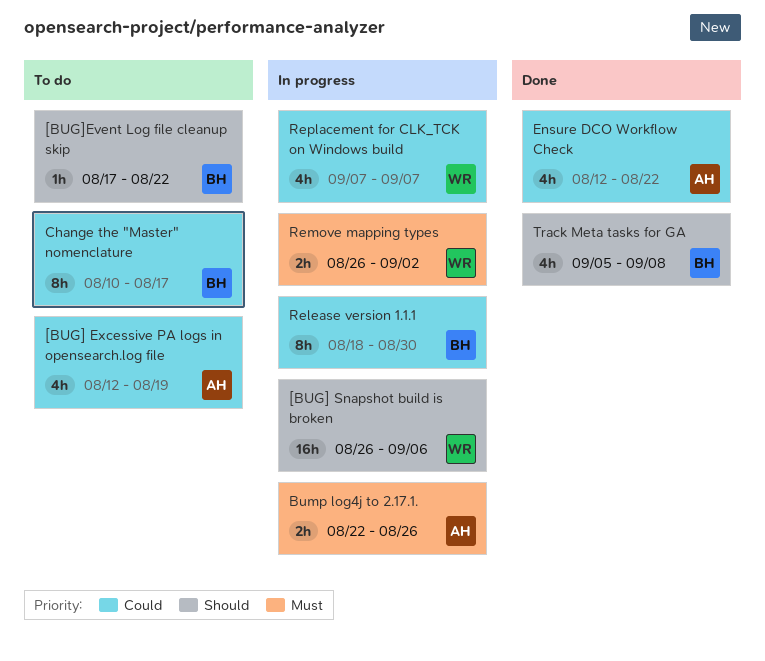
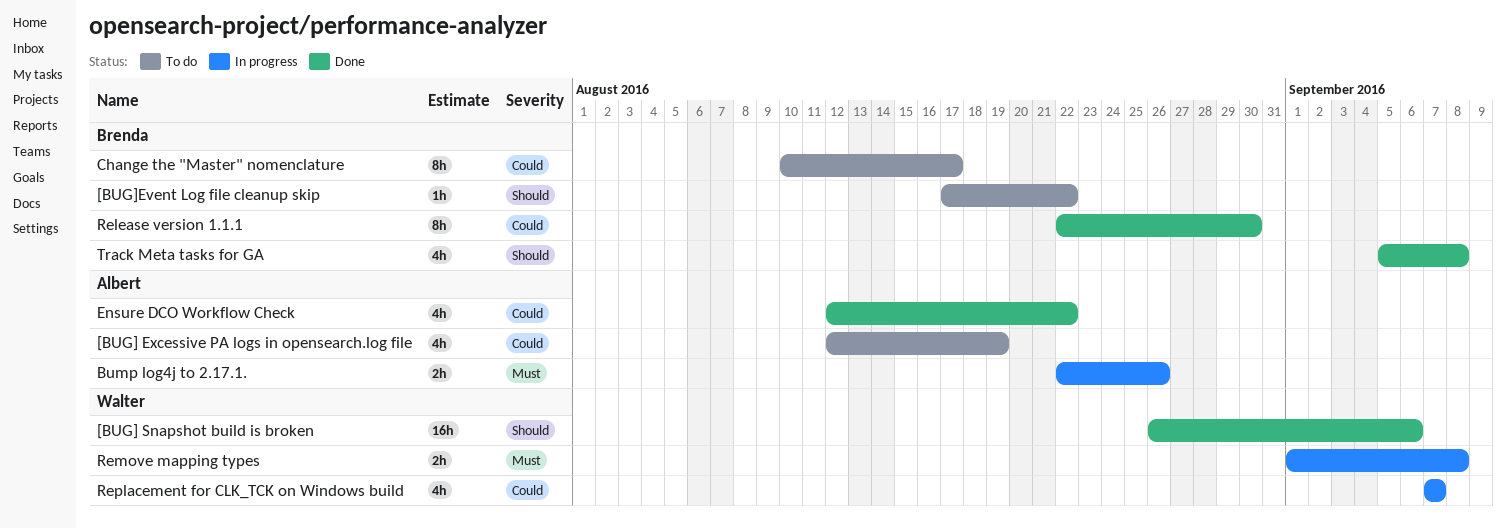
[BUG] Snapshot build is broken, status: In progress -> Done
Release version 1.1.1, status: In progress -> Done
Release version 1.1.1, start: Aug 18 -> Aug 22
Remove mapping types, start: Aug 26 -> Sep 1
Remove mapping types, due: Sep 2 -> Sep 8

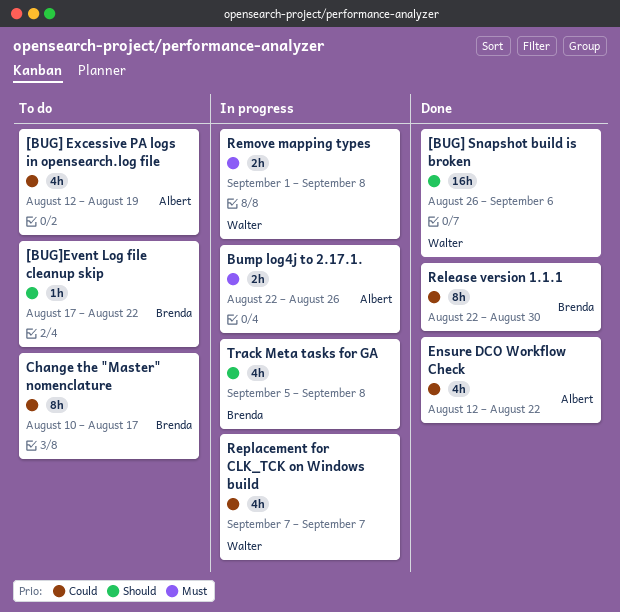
Track Meta tasks for GA, status: Done -> In progress

